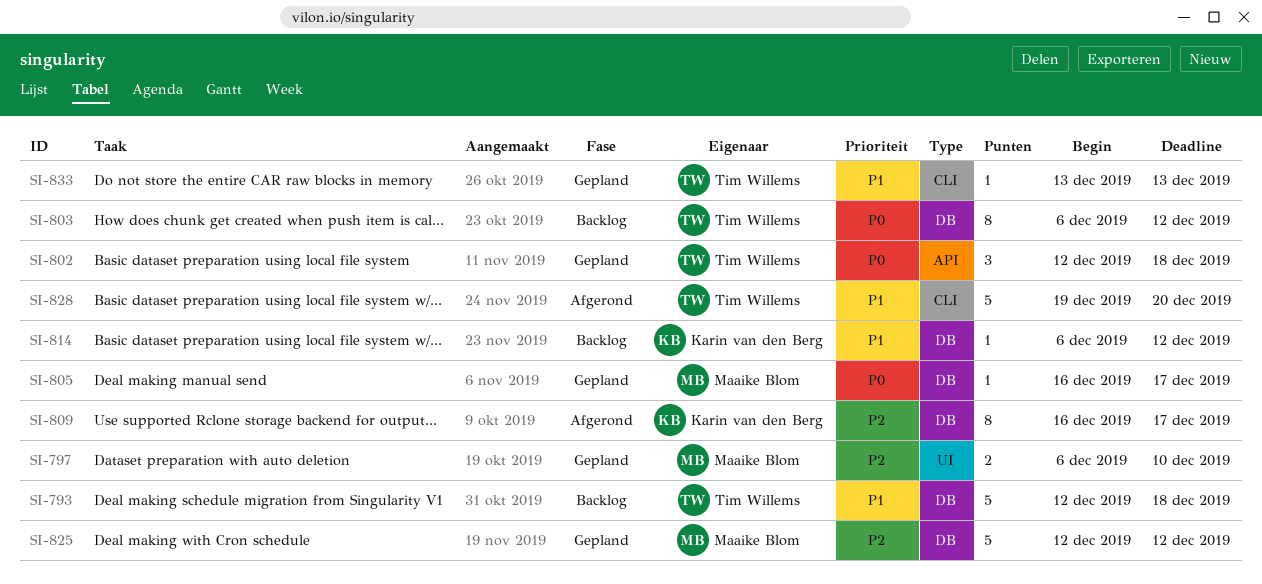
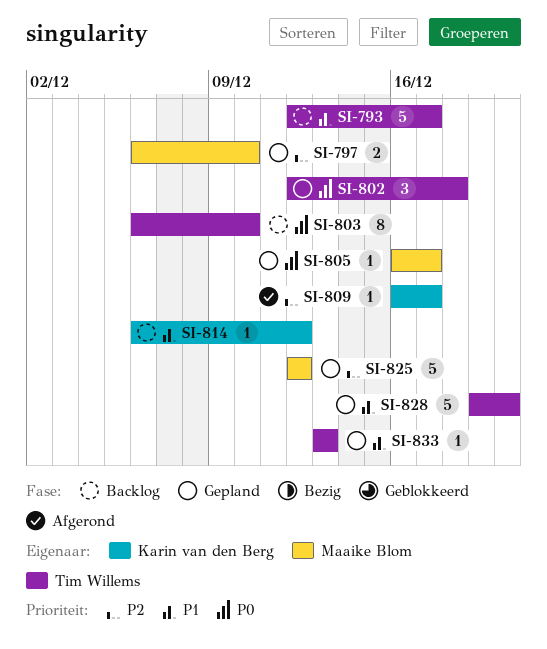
SI-793, due: Dec 18 -> Dec 17
SI-803, due: Dec 12 -> Dec 10
SI-809, estimate: 8 -> 1
SI-828, status: Afgerond -> Gepland

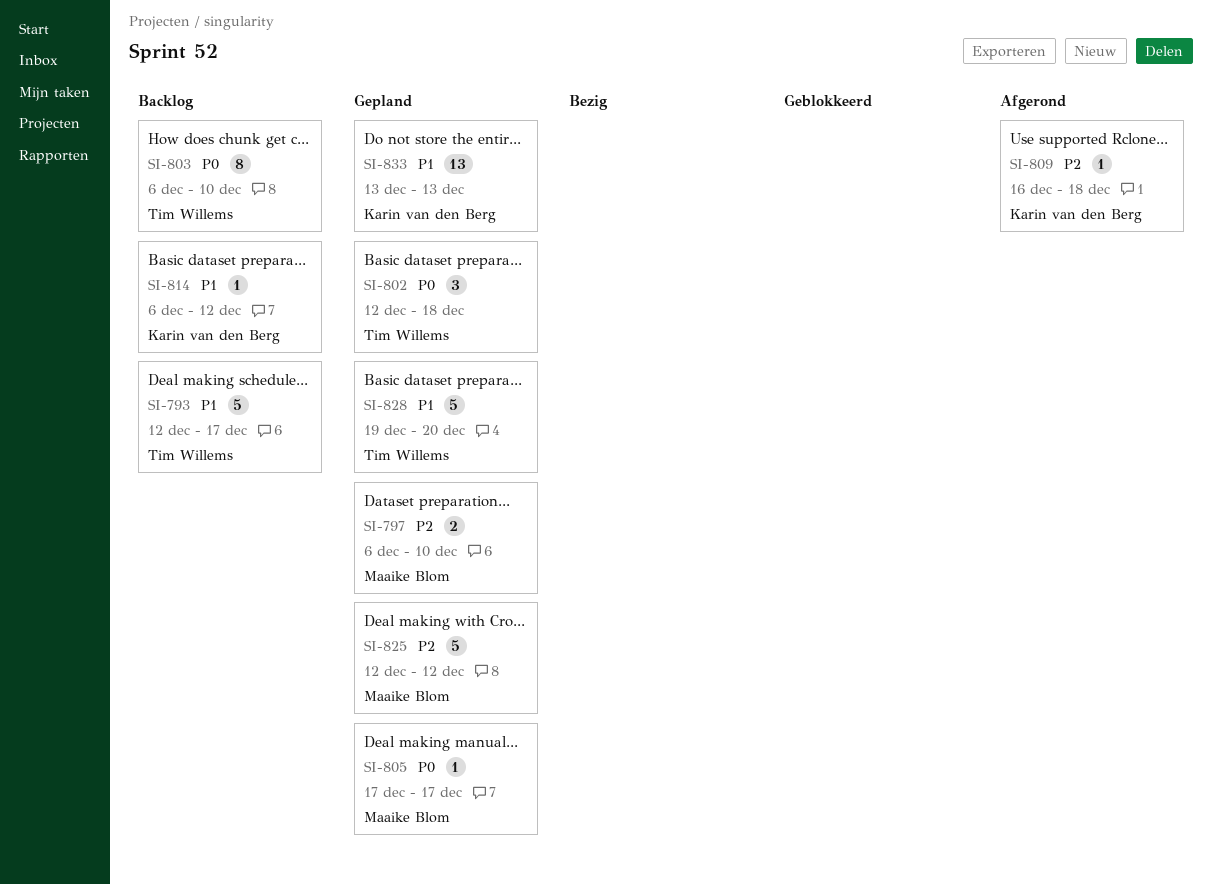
SI-805, start: Dec 16 -> Dec 17
SI-809, due: Dec 17 -> Dec 18
SI-833, owner: Tim Willems -> Karin van den Berg
SI-833, estimate: 1 -> 13

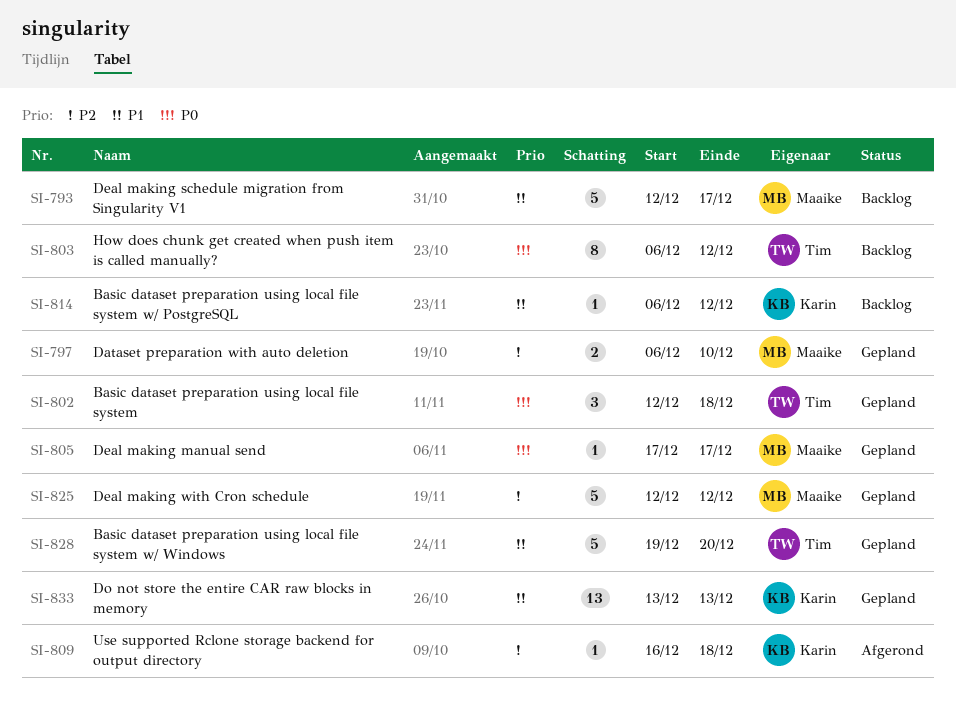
SI-793, owner: Tim Willems -> Maaike Blom
SI-803, due: Dec 10 -> Dec 12

